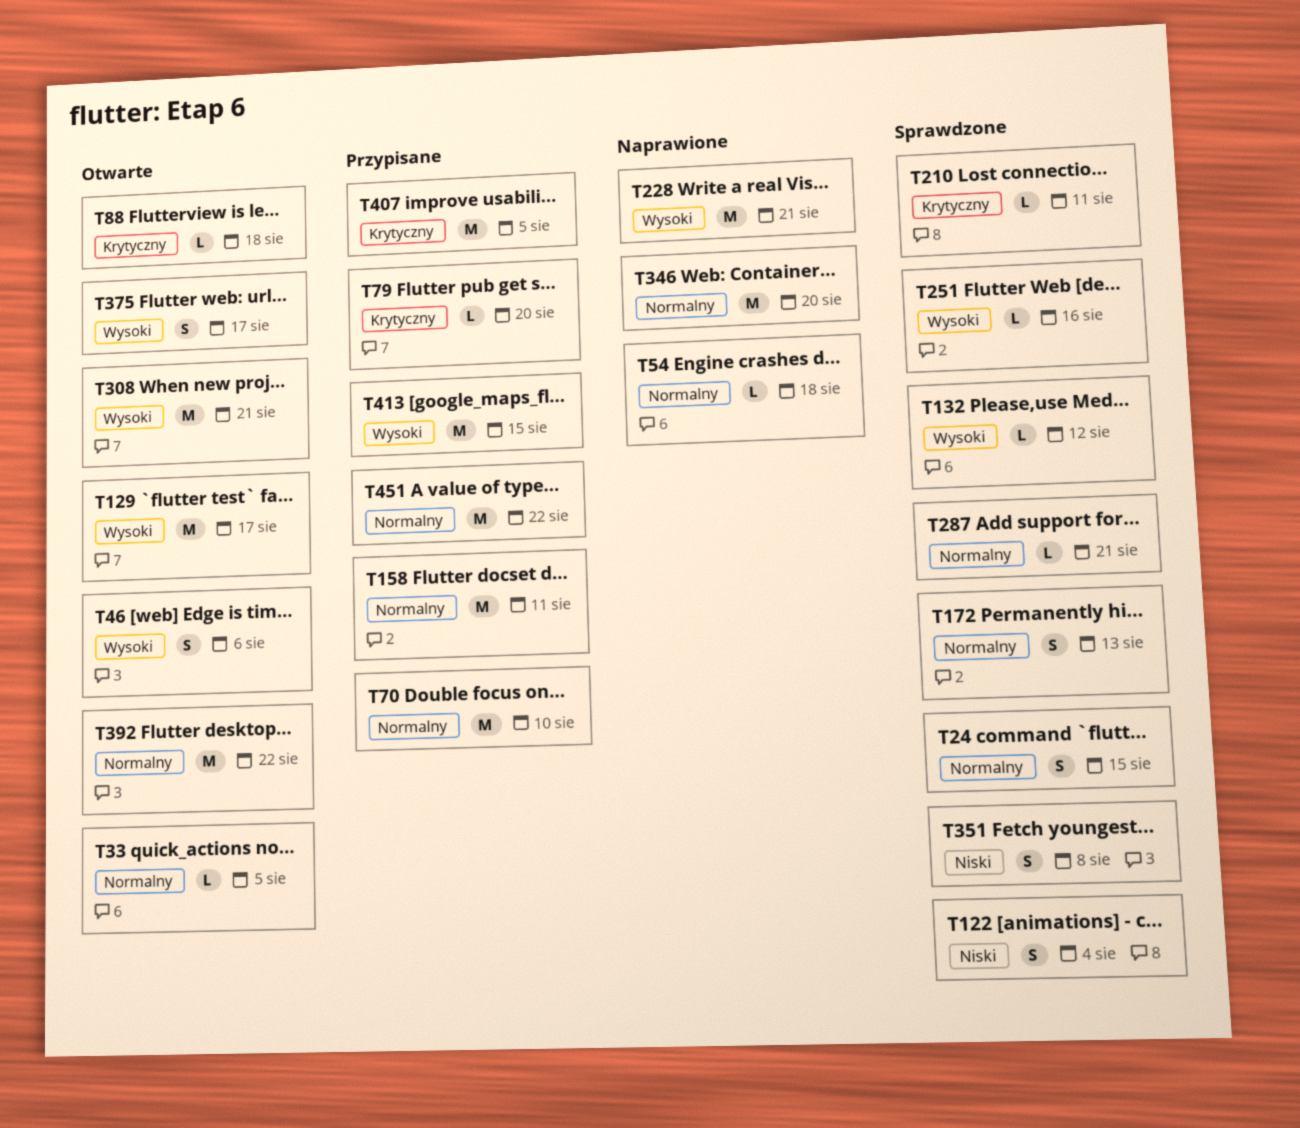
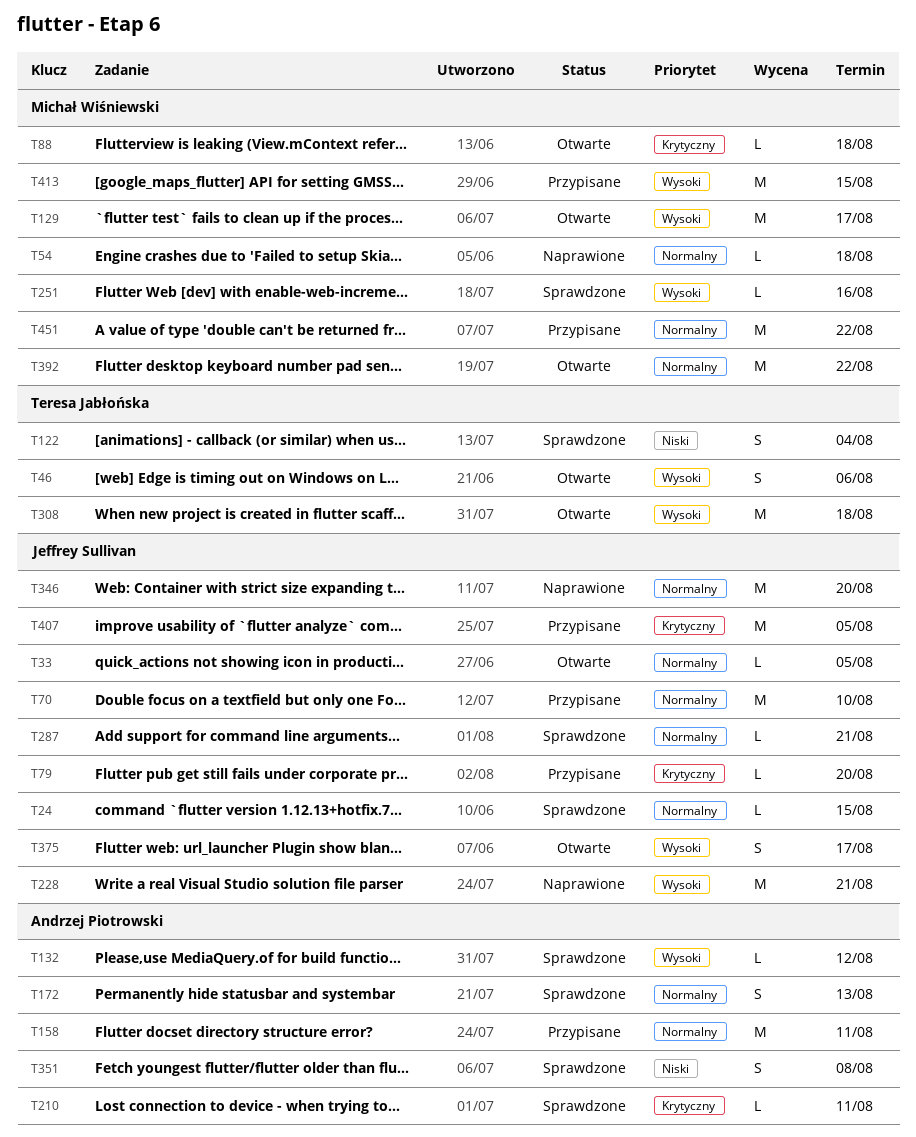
T24, estimate: S -> L
T308, due: Aug 21 -> Aug 18

